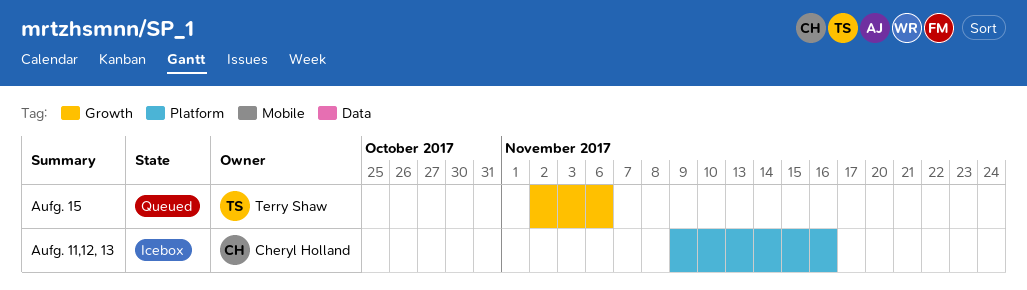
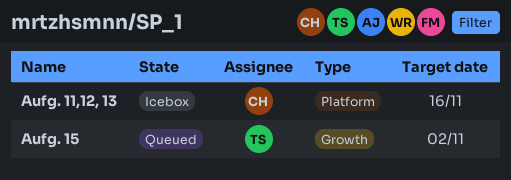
Aufg. 15, due: Nov 6 -> Nov 2

